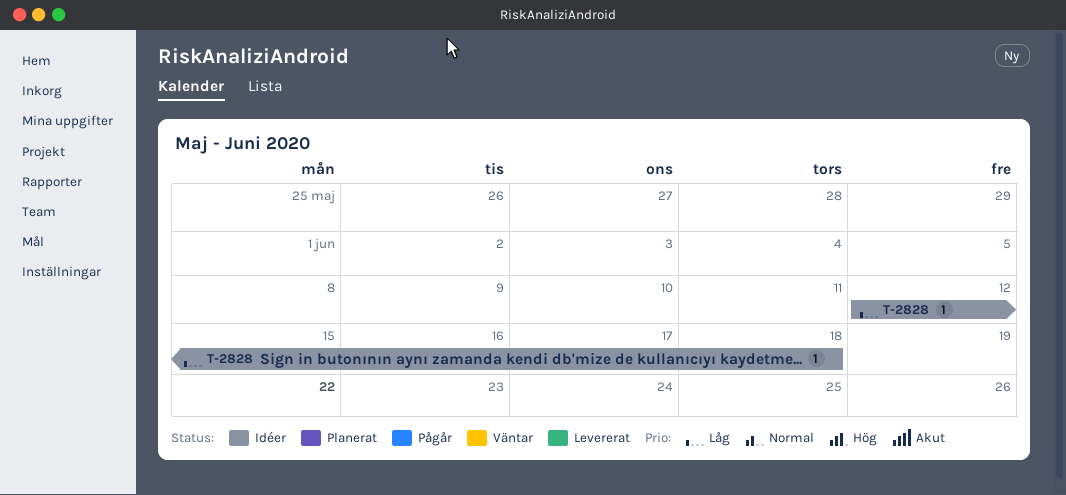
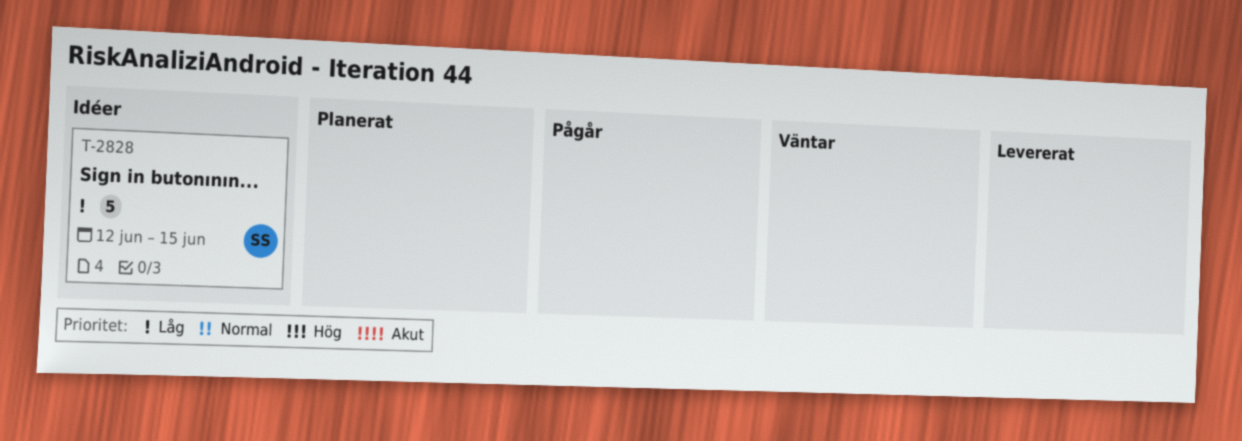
T-2828, estimate: 1 -> 5
T-2828, due: Jun 18 -> Jun 15

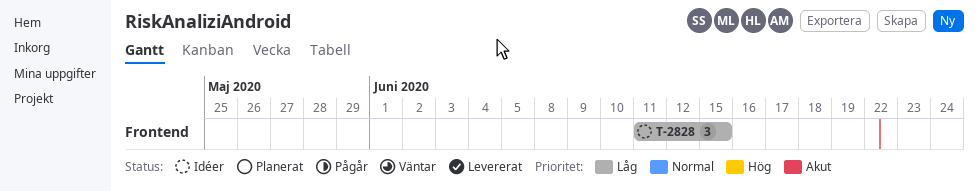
T-2828, estimate: 5 -> 3
T-2828, start: Jun 12 -> Jun 11

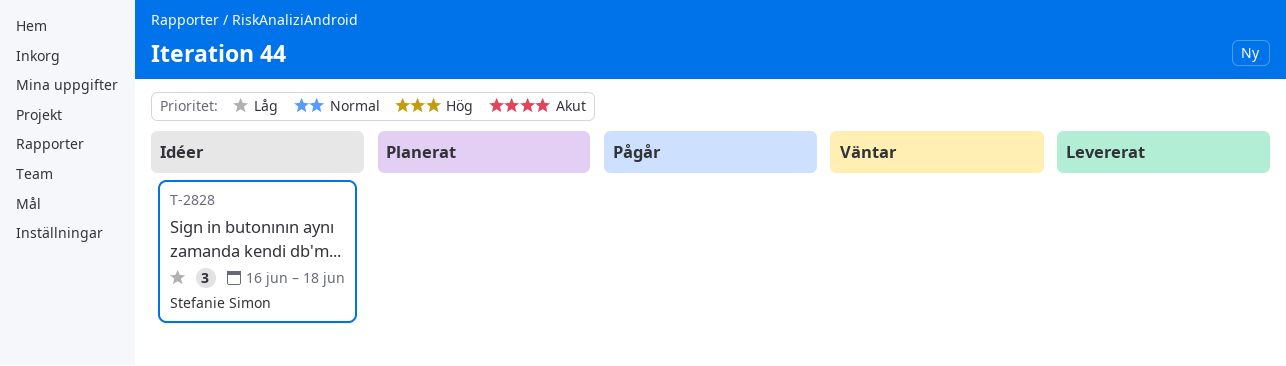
T-2828, start: Jun 11 -> Jun 16
T-2828, due: Jun 15 -> Jun 18

